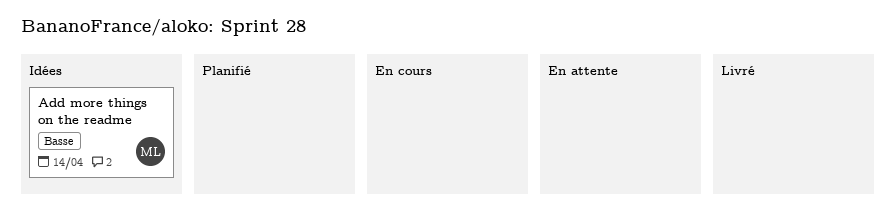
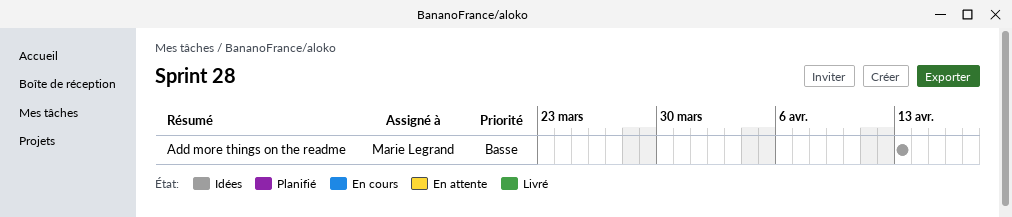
Add more things on the readme, due: Apr 14 -> Apr 13

